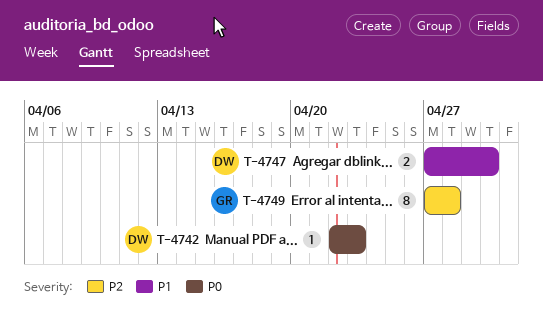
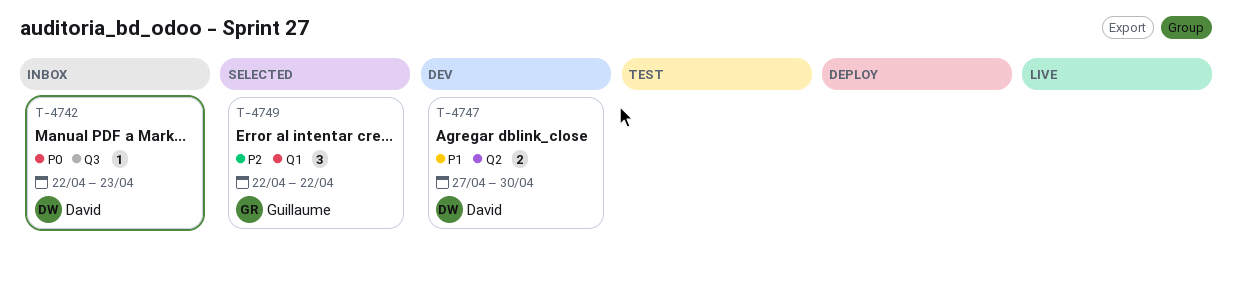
T-4749, estimate: 8 -> 3
T-4749, start: Apr 27 -> Apr 22
T-4749, due: Apr 28 -> Apr 22

